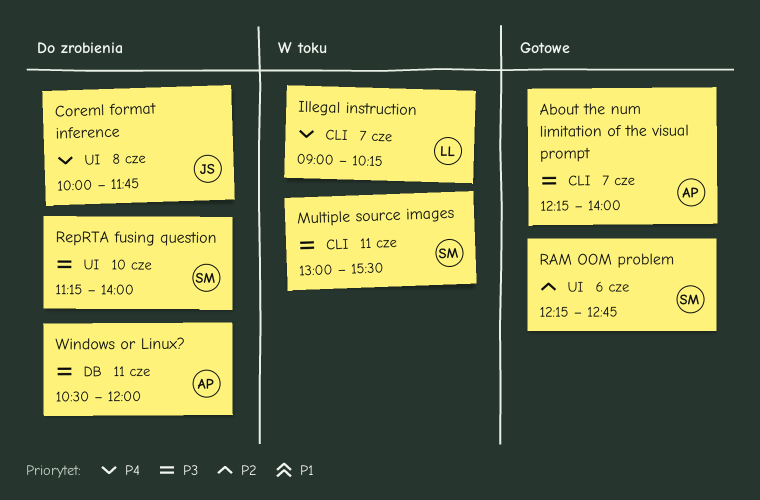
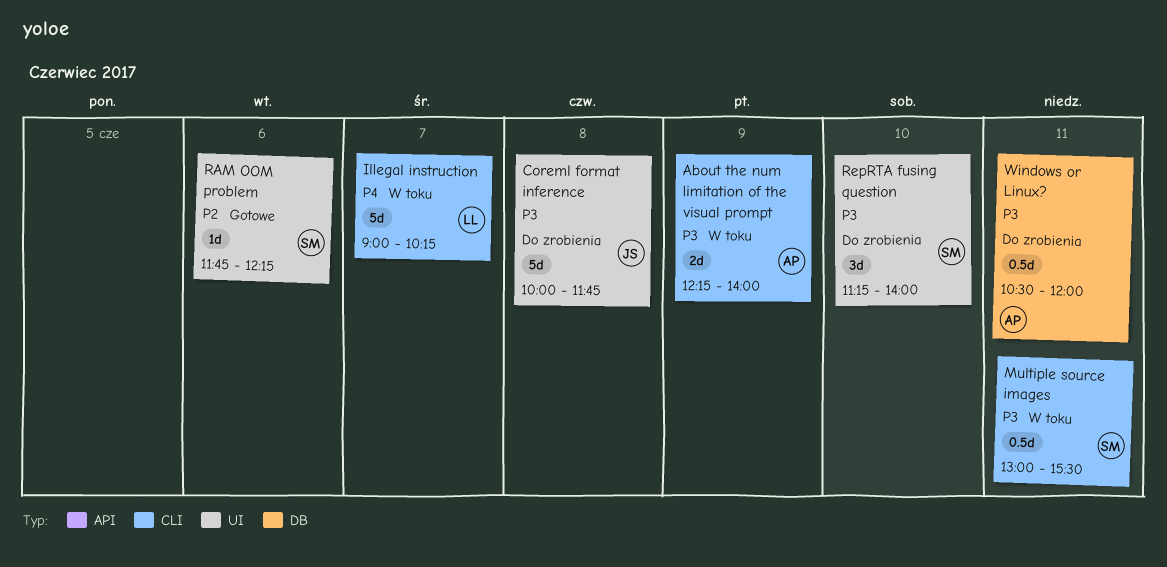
About the num limitation of the visual prompt, status: Gotowe -> W toku
About the num limitation of the visual prompt, day: Jun 7 -> Jun 9
Coreml format inference, priority: P4 -> P3
RAM OOM problem, begins: 12:15 -> 11:45
RAM OOM problem, ends: 12:45 -> 12:15

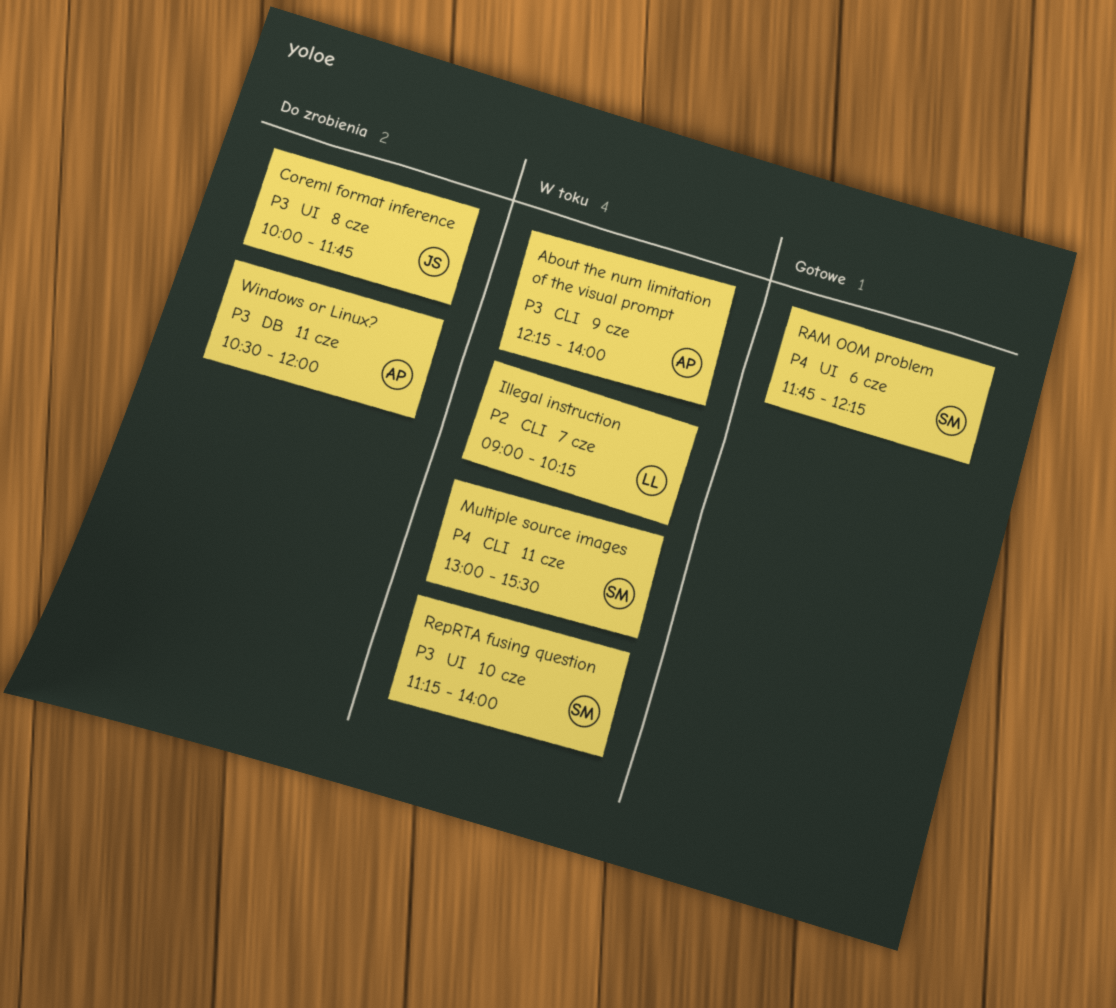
Illegal instruction, priority: P4 -> P2
Multiple source images, priority: P3 -> P4
RAM OOM problem, priority: P2 -> P4
RepRTA fusing question, status: Do zrobienia -> W toku

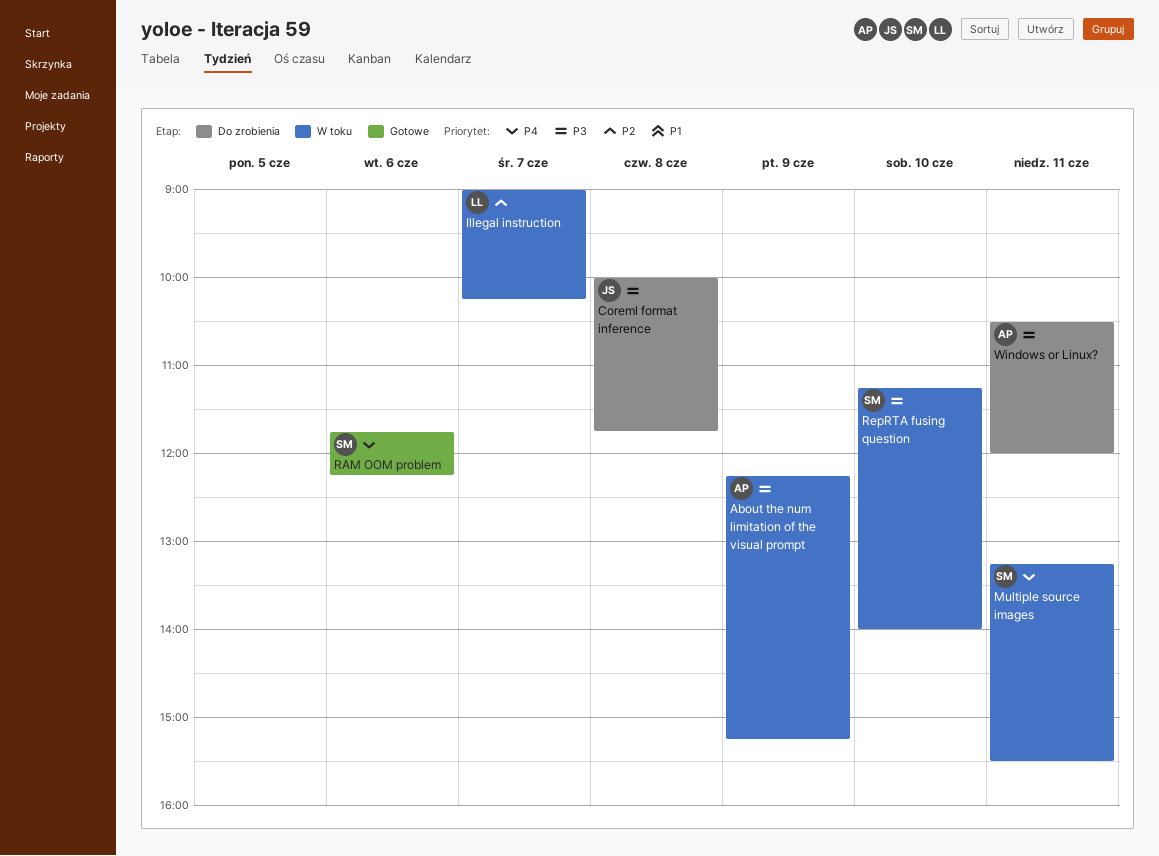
About the num limitation of the visual prompt, ends: 14:00 -> 15:15
Multiple source images, begins: 13:00 -> 13:15

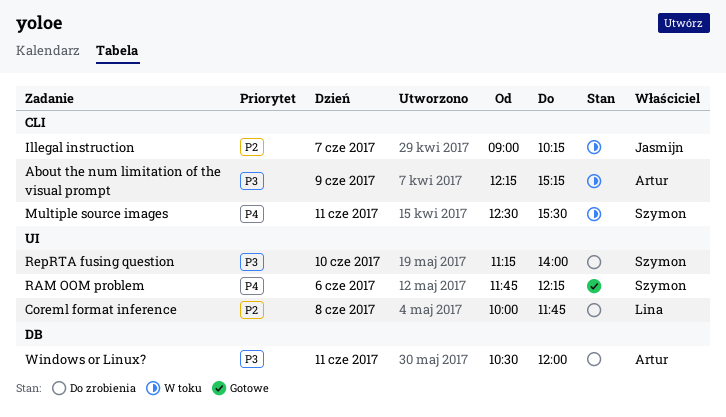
Coreml format inference, owner: Jasmijn -> Lina
Coreml format inference, priority: P3 -> P2
Illegal instruction, owner: Lina -> Jasmijn
Multiple source images, begins: 13:15 -> 12:30
RepRTA fusing question, status: W toku -> Do zrobienia

